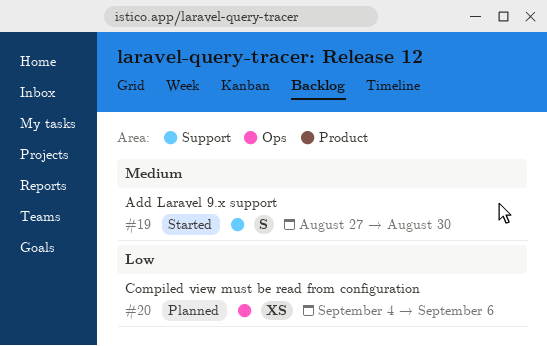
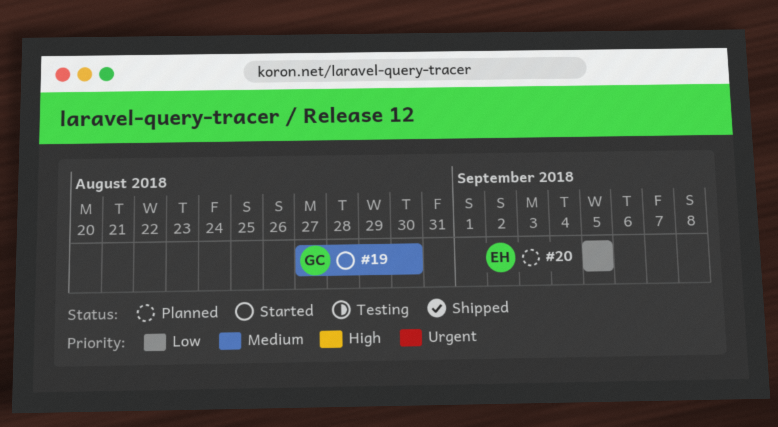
#20, start: Sep 4 -> Sep 5
#20, due: Sep 6 -> Sep 5

